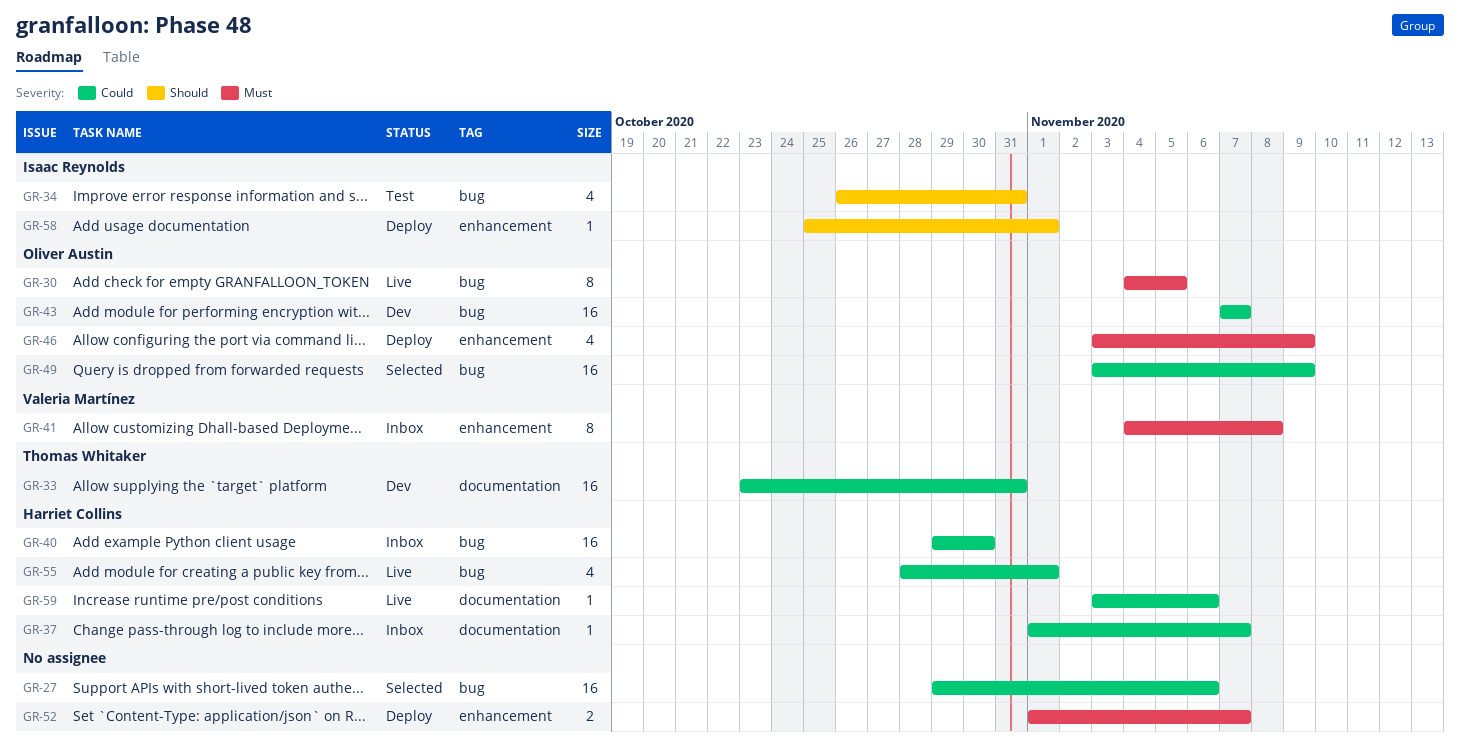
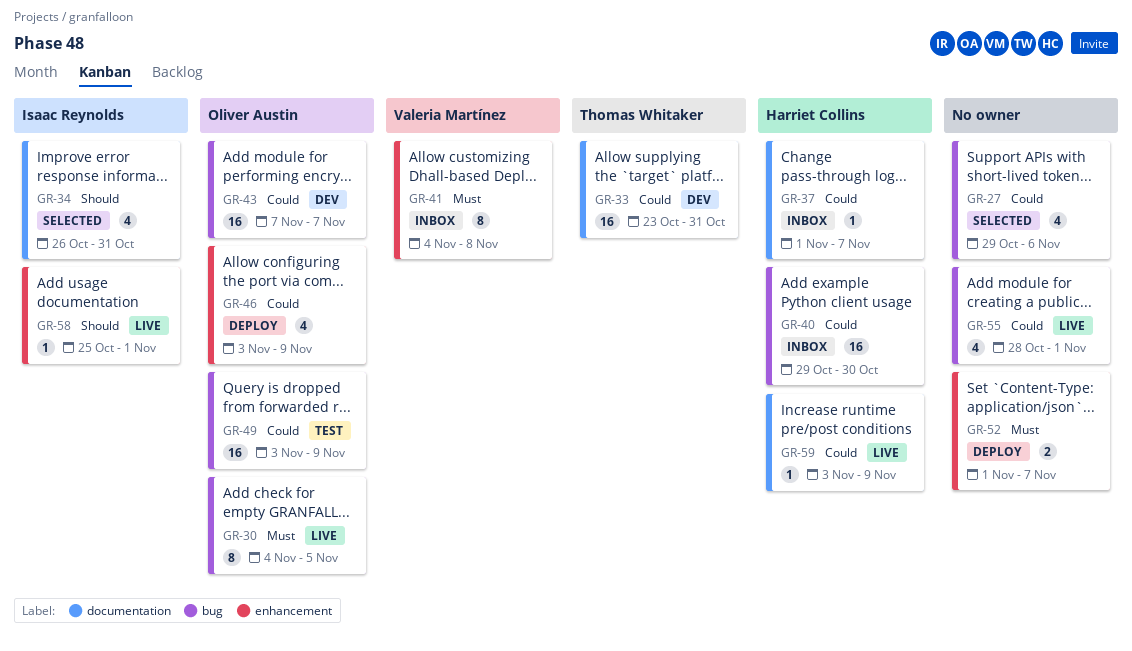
GR-27, estimate: 16 -> 4
GR-34, status: Test -> Selected
GR-34, label: bug -> documentation
GR-46, priority: Must -> Could
GR-49, status: Selected -> Test
GR-55, owner: Harriet Collins -> none
GR-58, status: Deploy -> Live
GR-59, due: Nov 6 -> Nov 9

